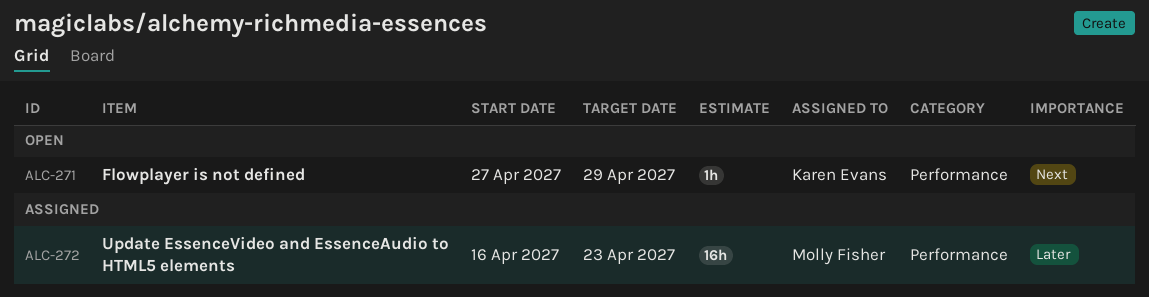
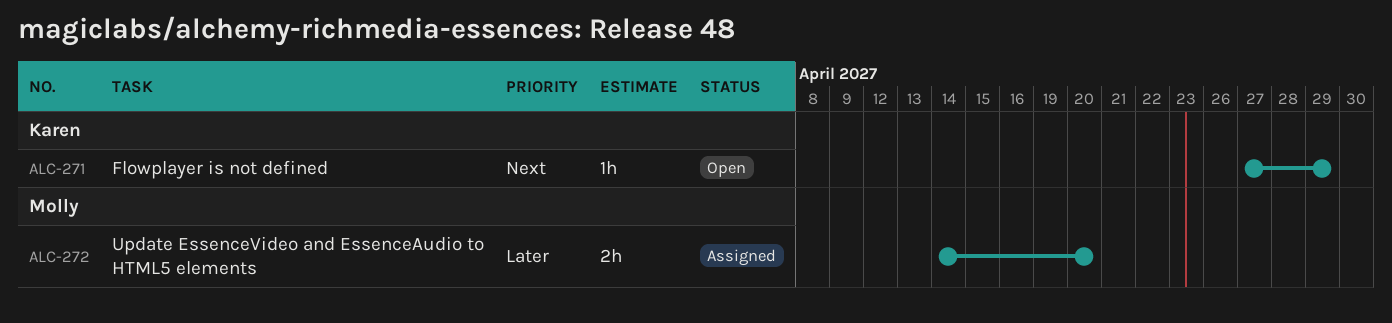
ALC-272, estimate: 16h -> 2h
ALC-272, start: Apr 16 -> Apr 14
ALC-272, due: Apr 23 -> Apr 20

